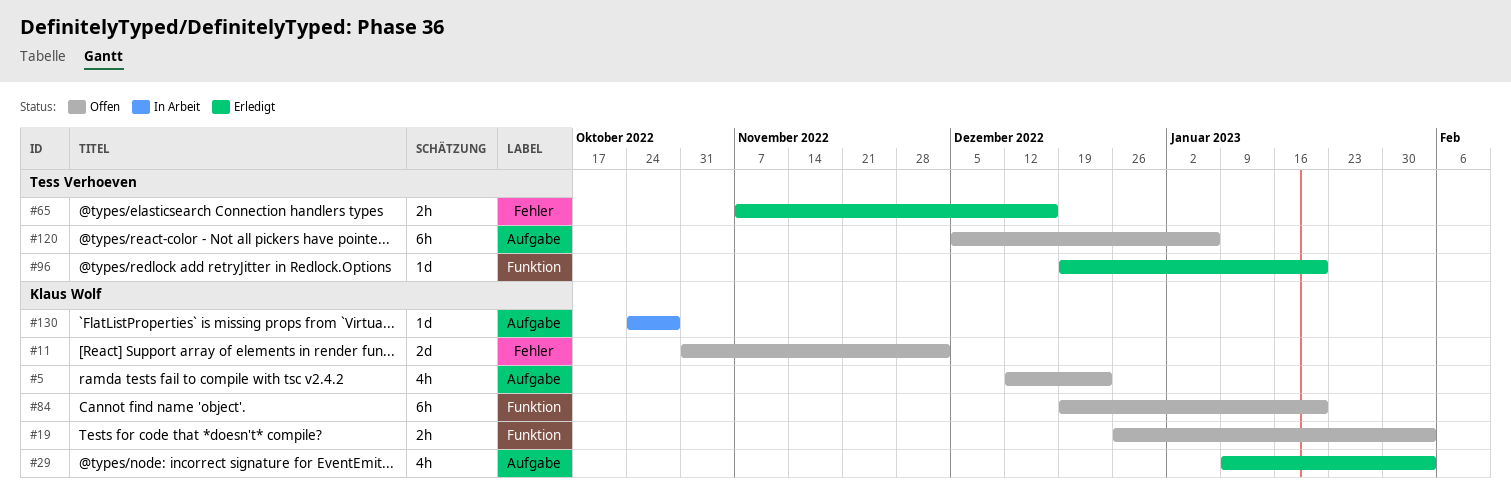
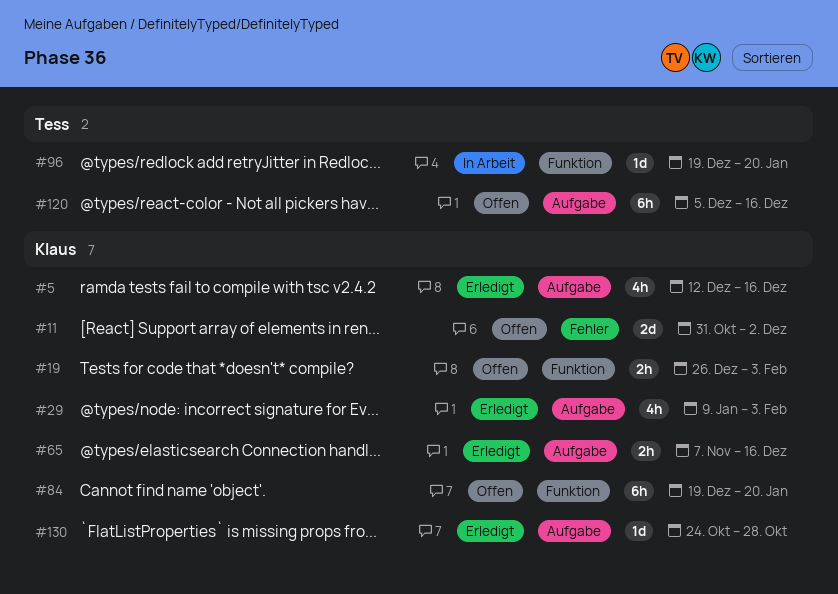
#5, status: Offen -> Erledigt
#5, due: Dec 23 -> Dec 16
#65, owner: Tess Verhoeven -> Klaus Wolf
#65, label: Fehler -> Aufgabe
#96, status: Erledigt -> In Arbeit
#120, due: Jan 6 -> Dec 16
#130, status: In Arbeit -> Erledigt

